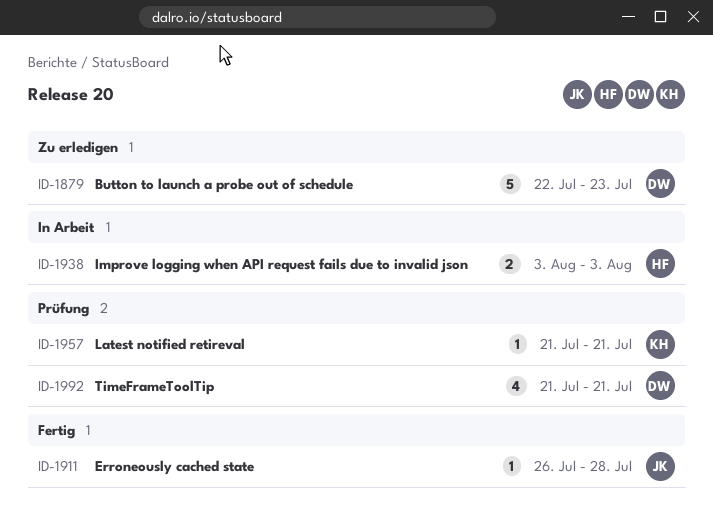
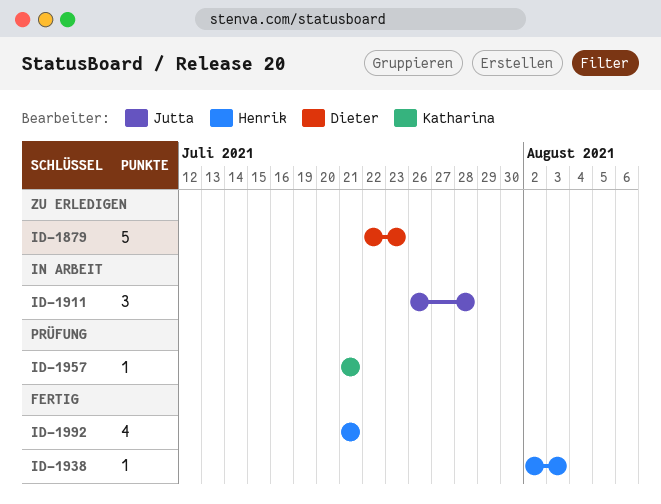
ID-1911, status: Fertig -> In Arbeit
ID-1911, estimate: 1 -> 3
ID-1938, status: In Arbeit -> Fertig
ID-1938, estimate: 2 -> 1
ID-1938, start: Aug 3 -> Aug 2
ID-1992, status: Prüfung -> Fertig
ID-1992, owner: Dieter -> Henrik

